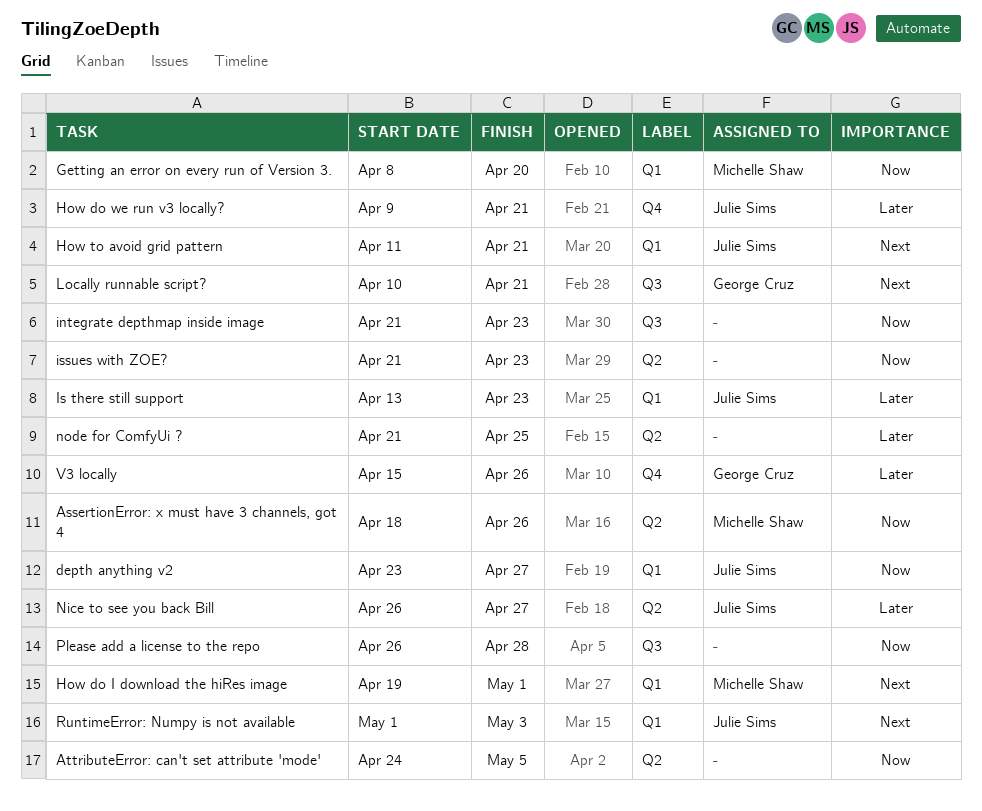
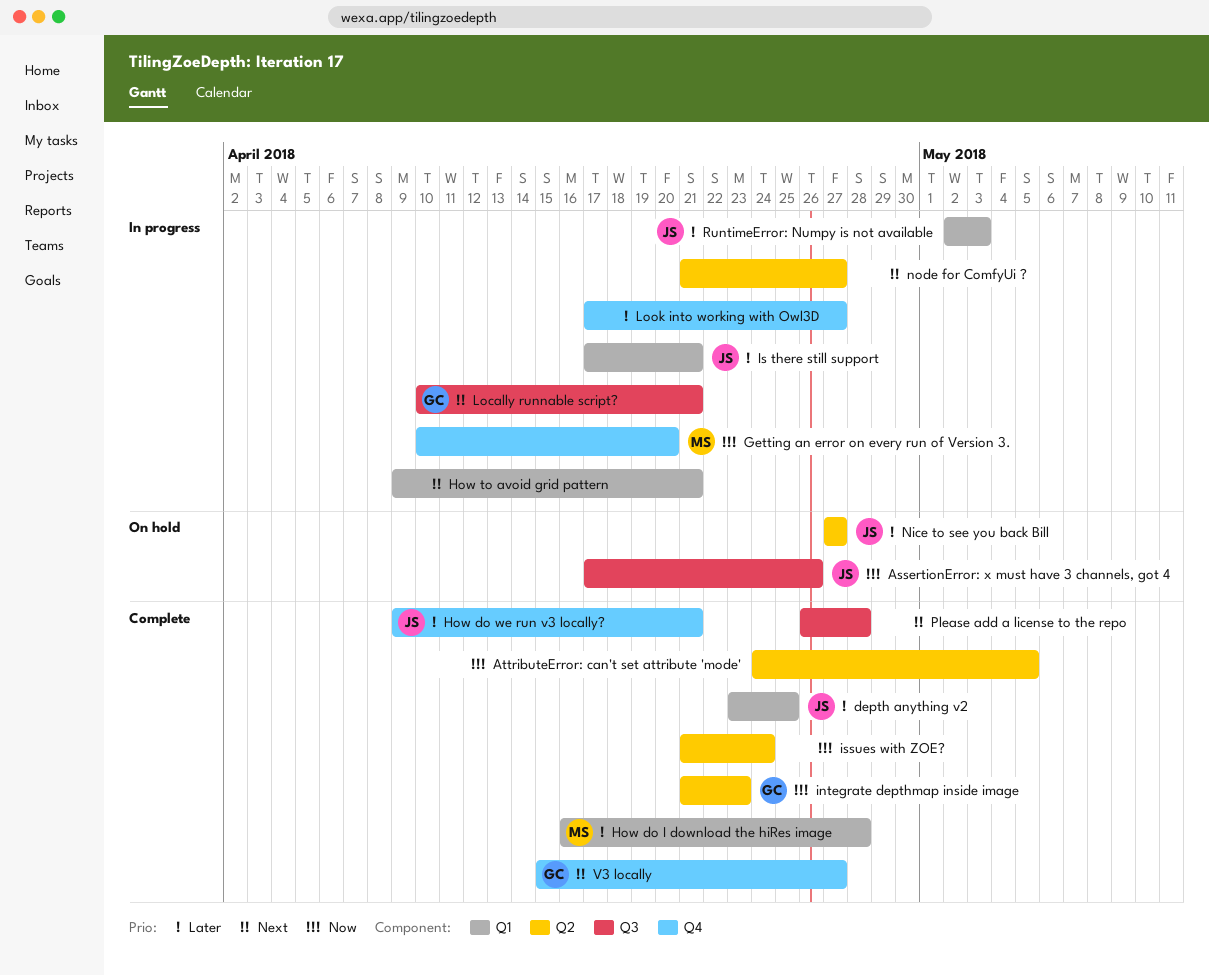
AssertionError: x must have 3 channels, got 4, owner: Michelle Shaw -> Julie Sims
AssertionError: x must have 3 channels, got 4, label: Q2 -> Q3
AssertionError: x must have 3 channels, got 4, start: Apr 18 -> Apr 17
depth anything v2, priority: Now -> Later
depth anything v2, due: Apr 27 -> Apr 25
Getting an error on every run of Version 3., label: Q1 -> Q4
Getting an error on every run of Version 3., start: Apr 8 -> Apr 10
How do I download the hiRes image, priority: Next -> Later
How do I download the hiRes image, start: Apr 19 -> Apr 16
How do I download the hiRes image, due: May 1 -> Apr 28
How to avoid grid pattern, owner: Julie Sims -> none
How to avoid grid pattern, start: Apr 11 -> Apr 9
integrate depthmap inside image, owner: none -> George Cruz
integrate depthmap inside image, label: Q3 -> Q2
Is there still support, start: Apr 13 -> Apr 17
Is there still support, due: Apr 23 -> Apr 21
issues with ZOE?, due: Apr 23 -> Apr 24
Look into working with Owl3D: none -> present
Nice to see you back Bill, start: Apr 26 -> Apr 27
node for ComfyUi ?, priority: Later -> Next
node for ComfyUi ?, due: Apr 25 -> Apr 27
Please add a license to the repo, priority: Now -> Next
RuntimeError: Numpy is not available, priority: Next -> Later
RuntimeError: Numpy is not available, start: May 1 -> May 2
V3 locally, priority: Later -> Next
V3 locally, due: Apr 26 -> Apr 27

